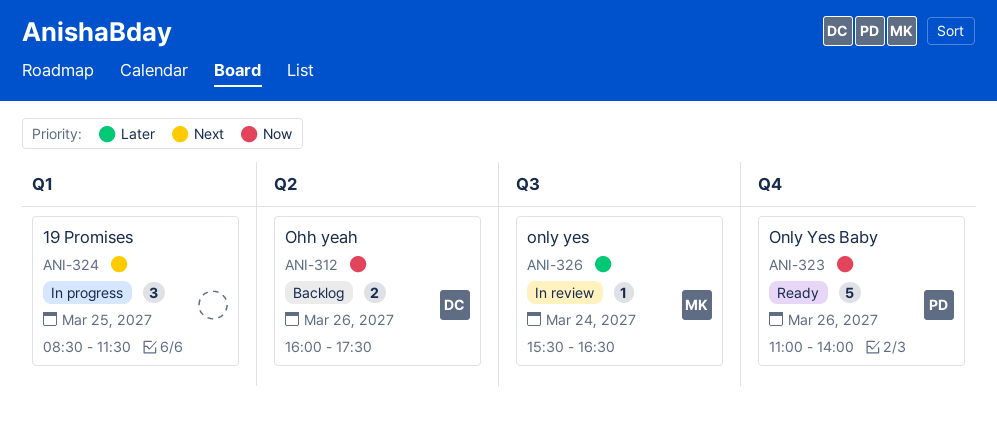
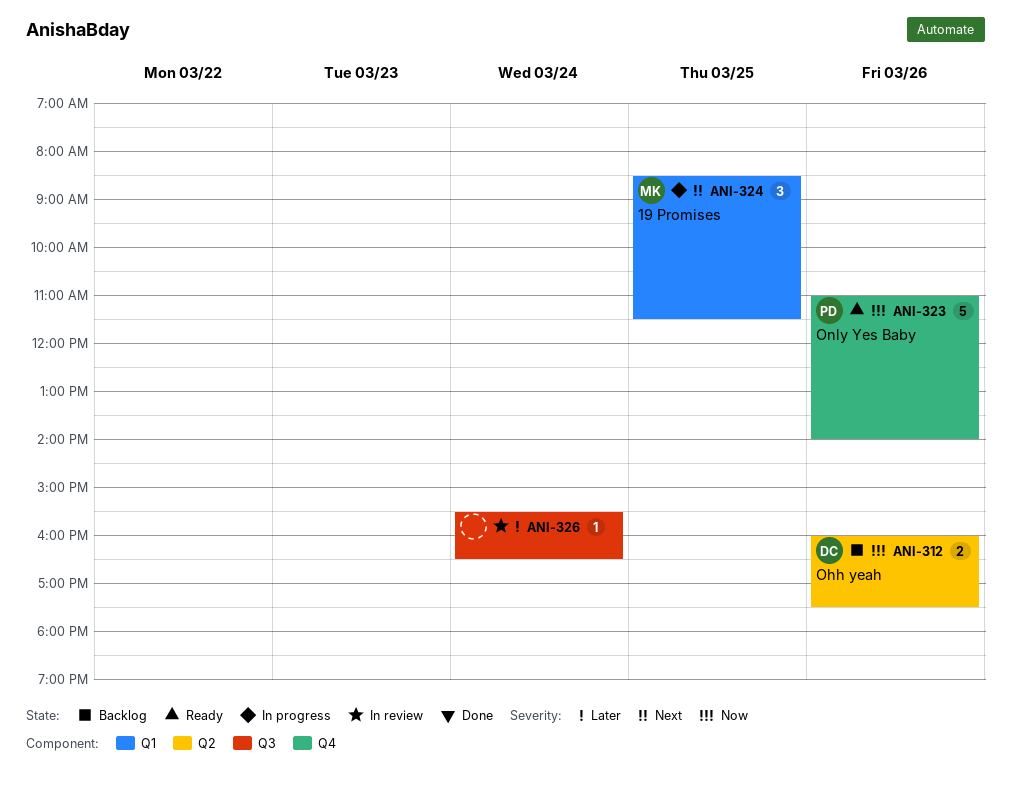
ANI-324, owner: none -> MK
ANI-326, owner: MK -> none

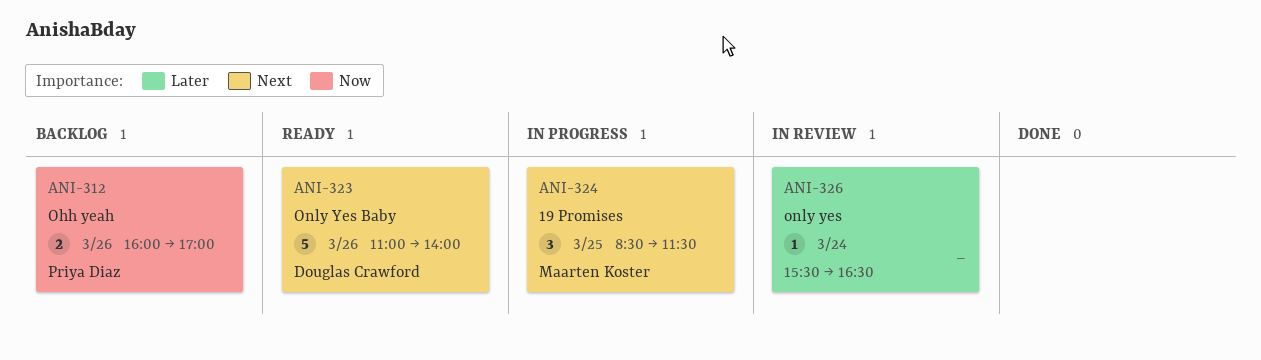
ANI-312, owner: Douglas Crawford -> Priya Diaz
ANI-312, ends: 17:30 -> 17:00
ANI-323, owner: Priya Diaz -> Douglas Crawford
ANI-323, priority: Now -> Next

